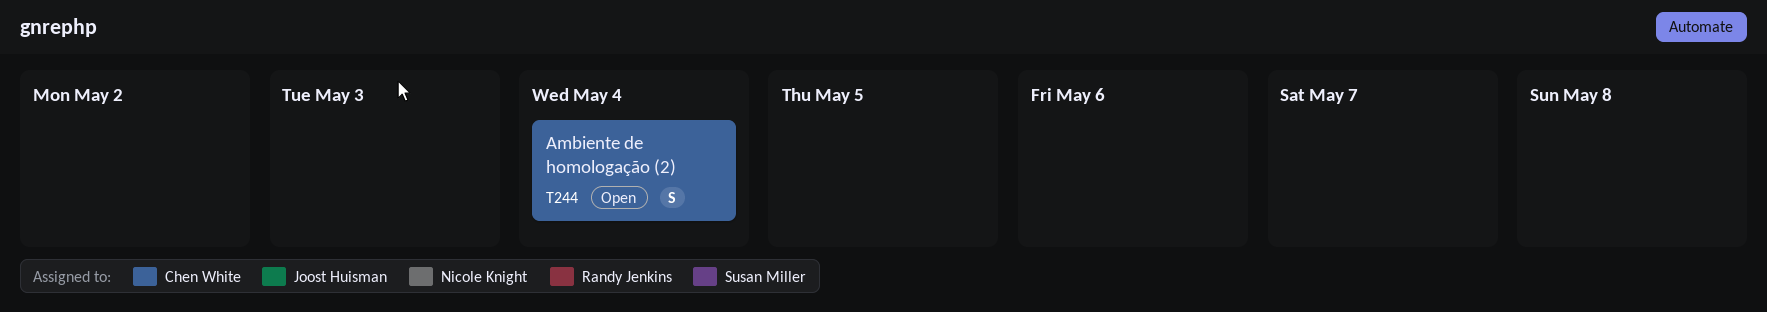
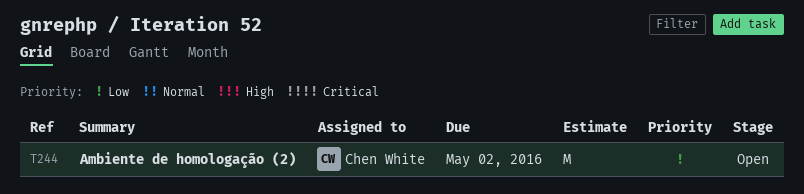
T244, estimate: S -> M
T244, due: May 4 -> May 2

